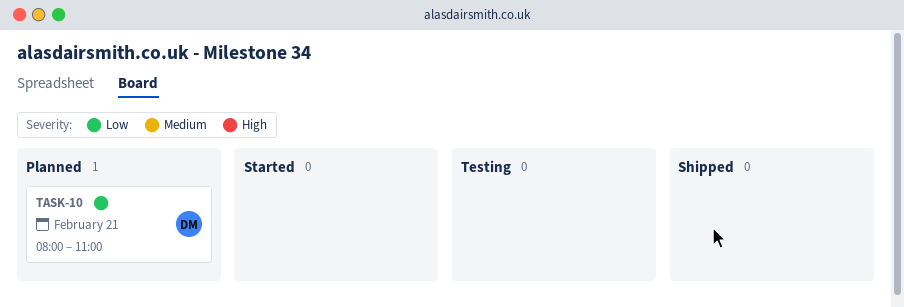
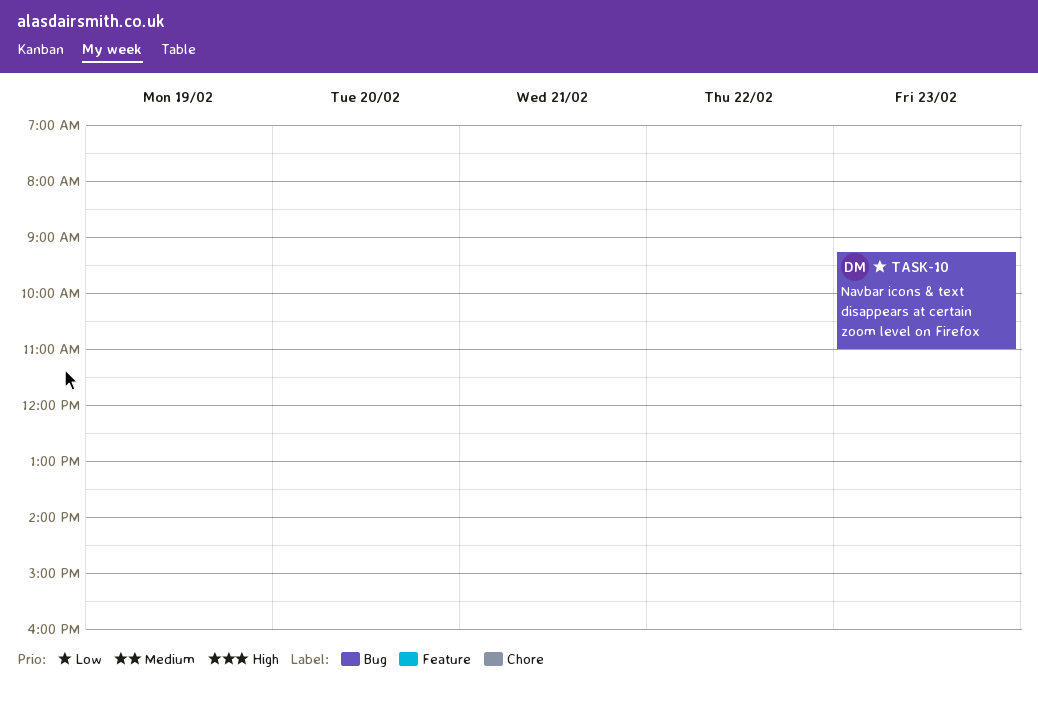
TASK-10, day: Feb 21 -> Feb 23
TASK-10, begins: 08:00 -> 09:15

